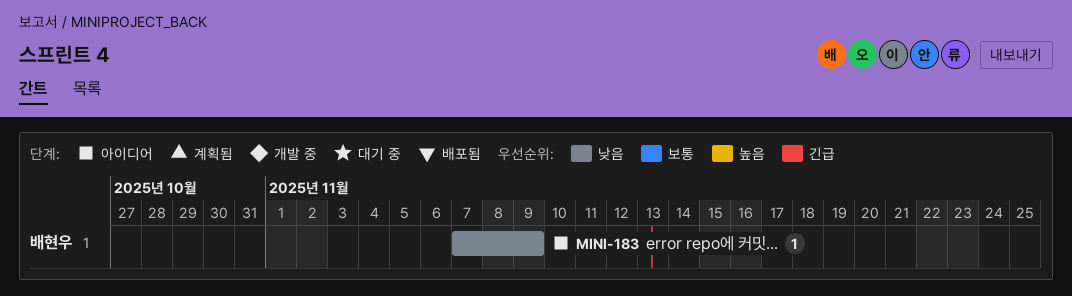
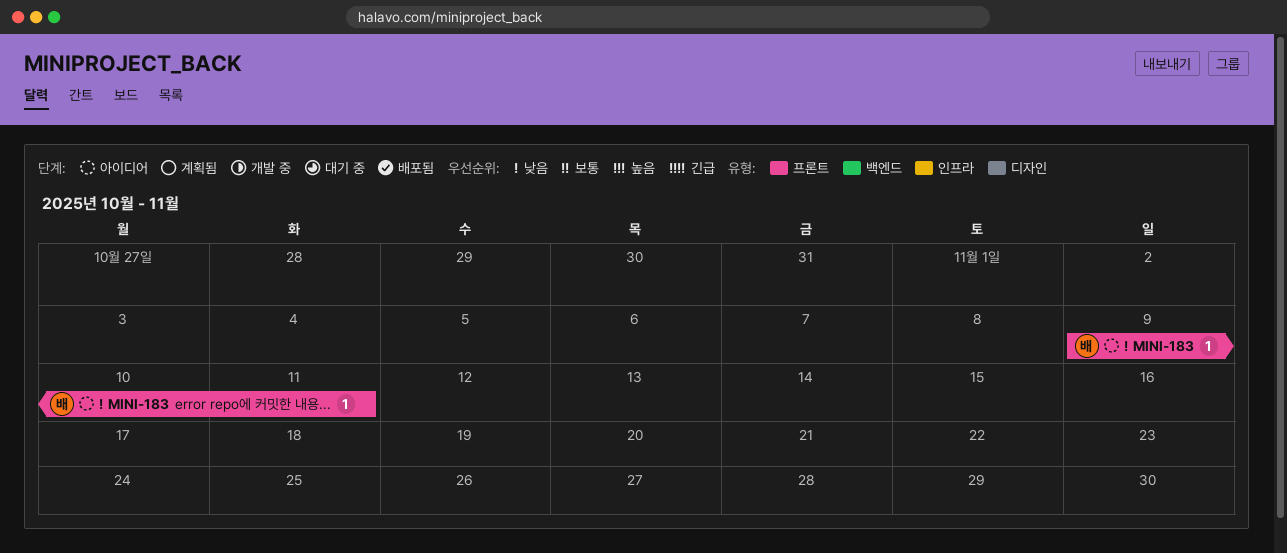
MINI-183, start: Nov 7 -> Nov 9
MINI-183, due: Nov 9 -> Nov 11

